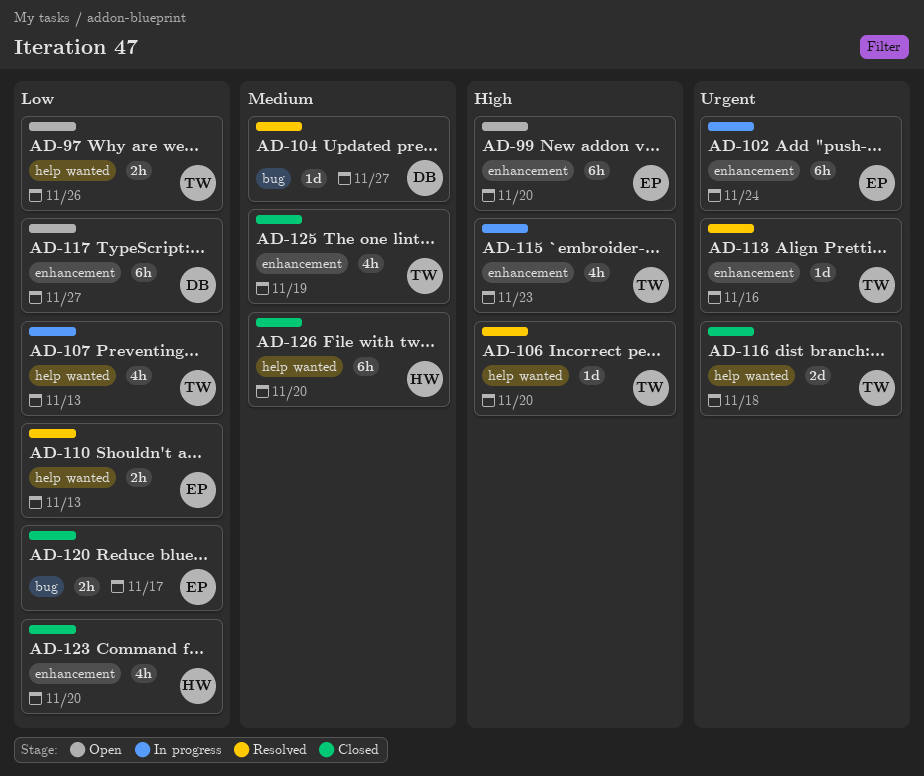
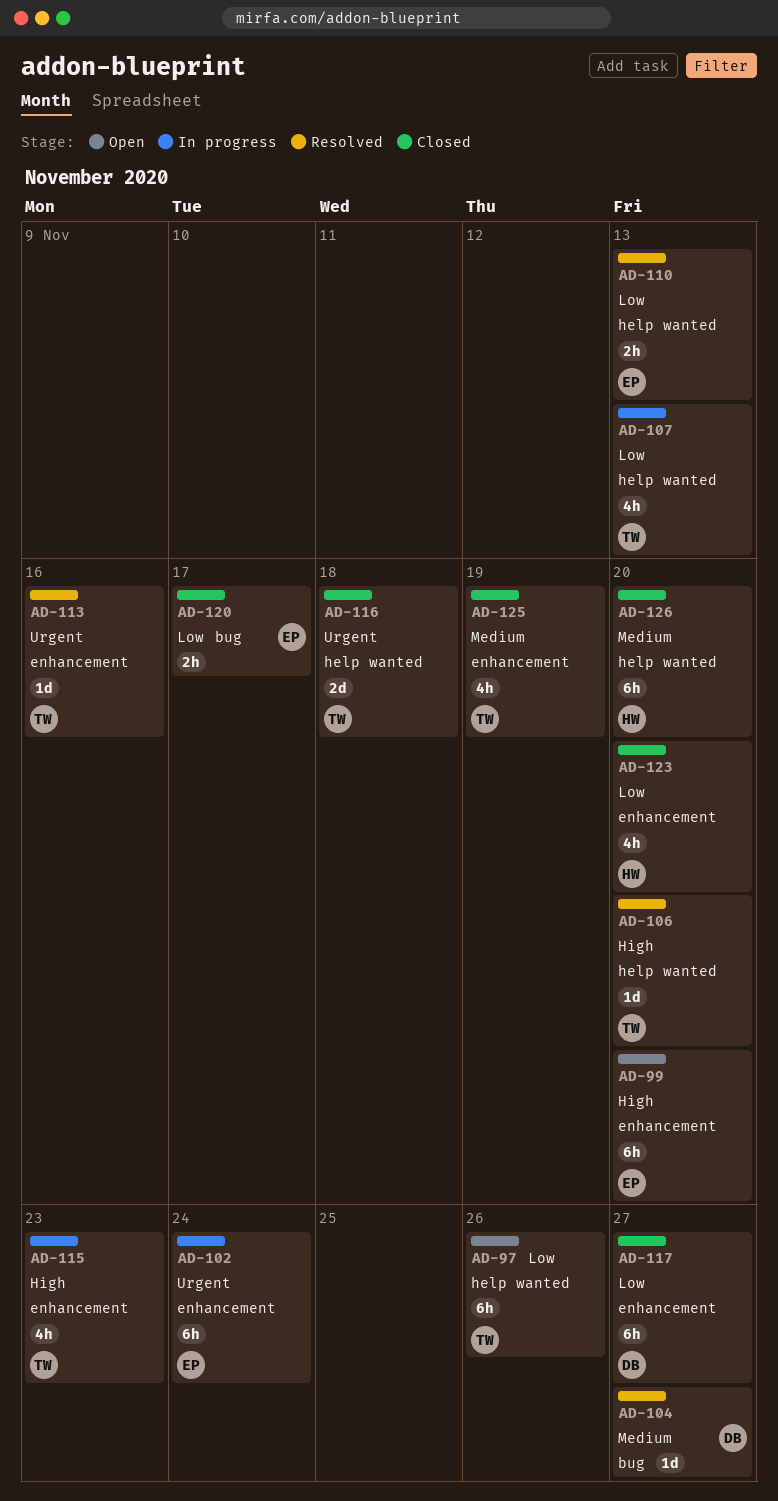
AD-97, estimate: 2h -> 6h
AD-117, status: Open -> Closed

